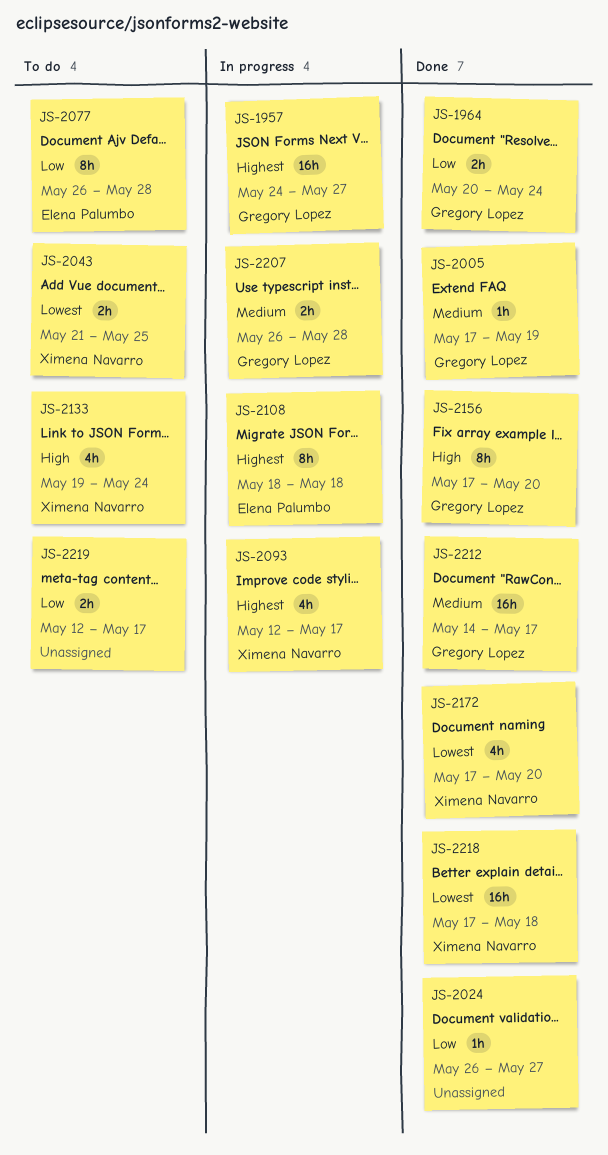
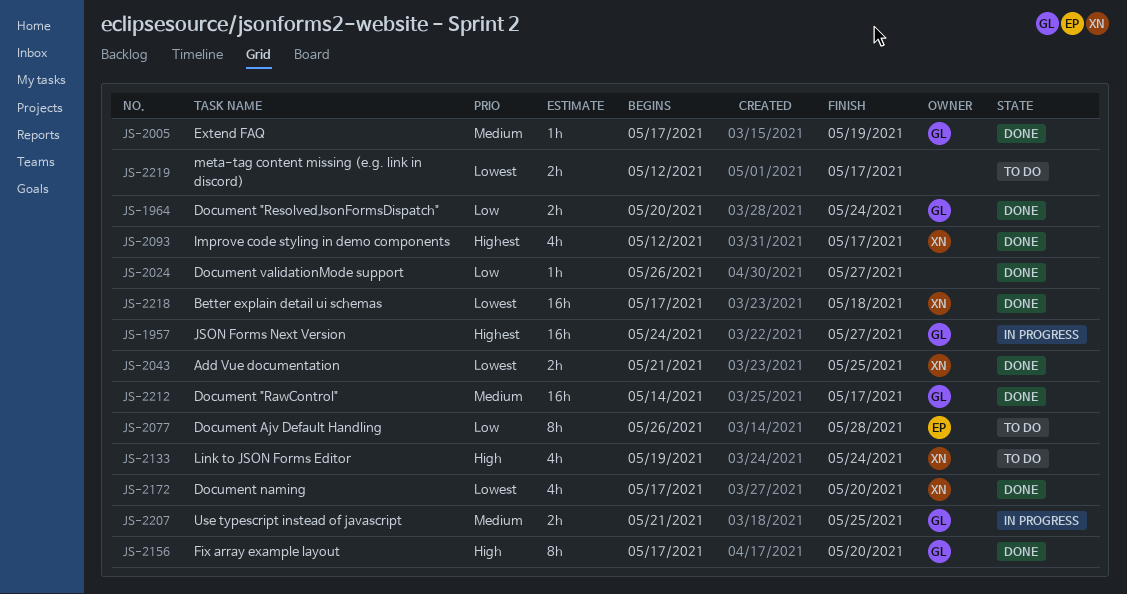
JS-2043, status: To do -> Done
JS-2093, status: In progress -> Done
JS-2108: present -> none
JS-2207, start: May 26 -> May 21
JS-2207, due: May 28 -> May 25
JS-2219, priority: Low -> Lowest

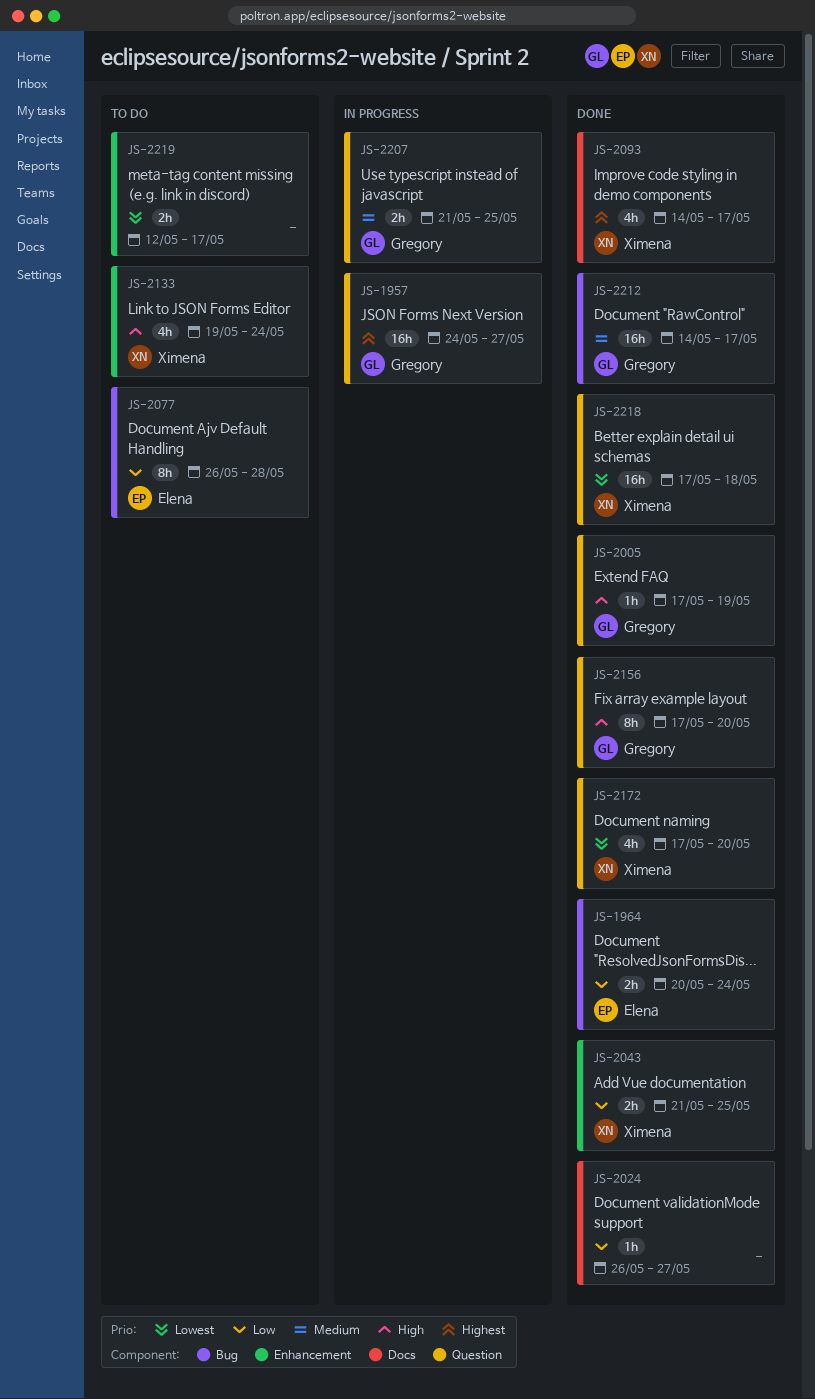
JS-1964, owner: Gregory -> Elena
JS-2005, priority: Medium -> High
JS-2043, priority: Lowest -> Low
JS-2093, start: May 12 -> May 14

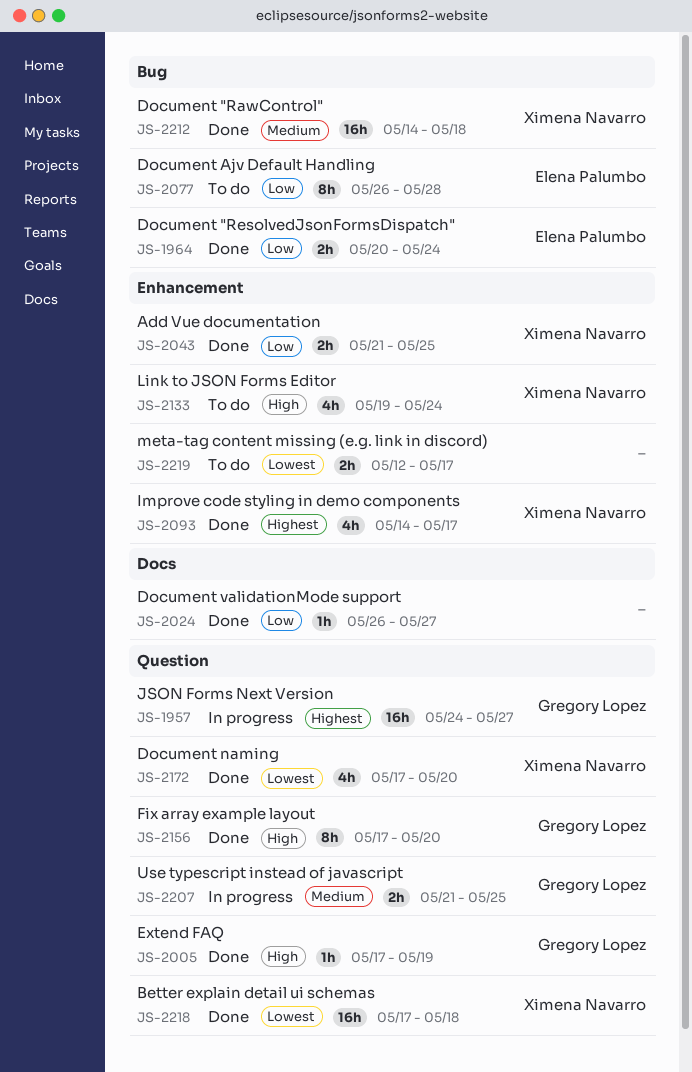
JS-2093, label: Docs -> Enhancement
JS-2212, owner: Gregory Lopez -> Ximena Navarro
JS-2212, due: May 17 -> May 18

